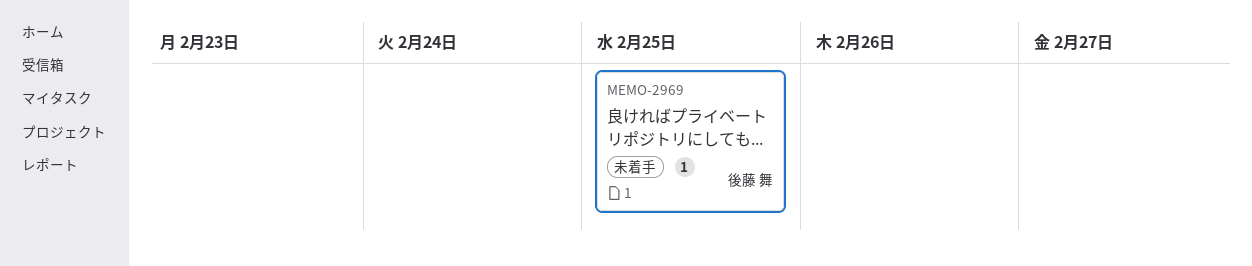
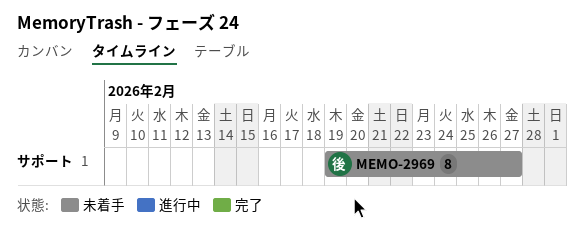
MEMO-2969, estimate: 1 -> 8
MEMO-2969, due: Feb 25 -> Feb 27

